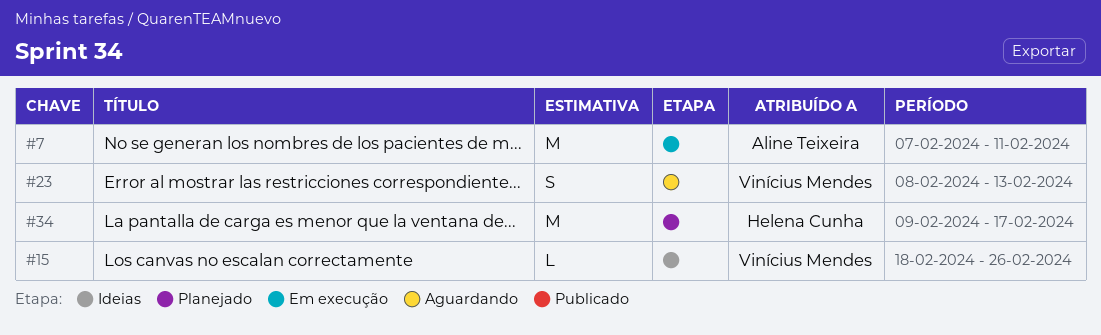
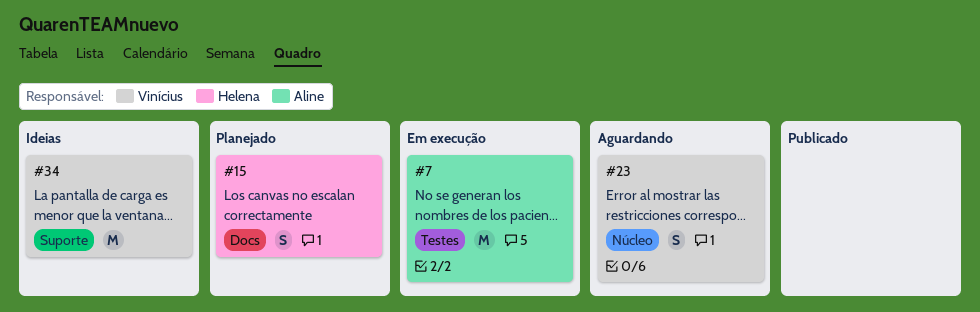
#15, status: Ideias -> Planejado
#15, owner: Vinícius Mendes -> Helena Cunha
#15, estimate: L -> S
#34, status: Planejado -> Ideias
#34, owner: Helena Cunha -> Vinícius Mendes

